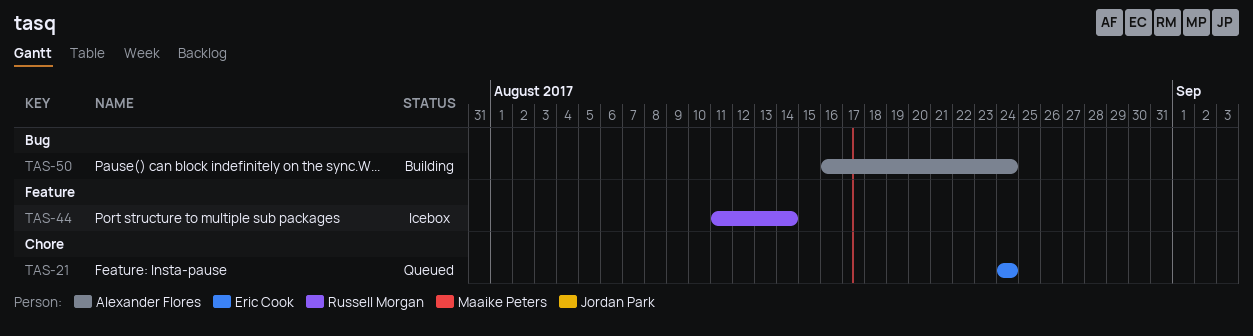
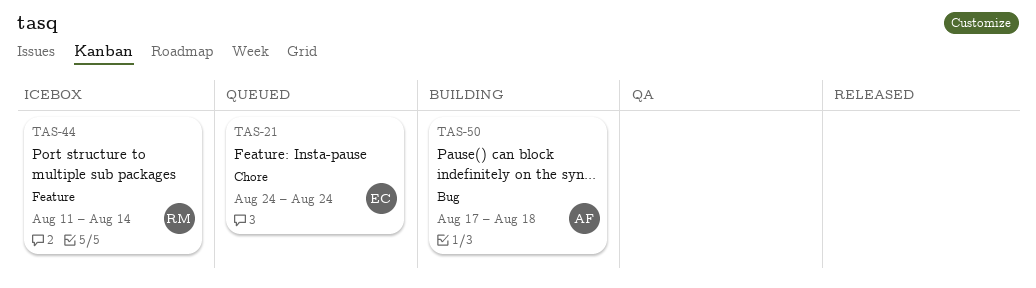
TAS-50, start: Aug 16 -> Aug 17
TAS-50, due: Aug 24 -> Aug 18

